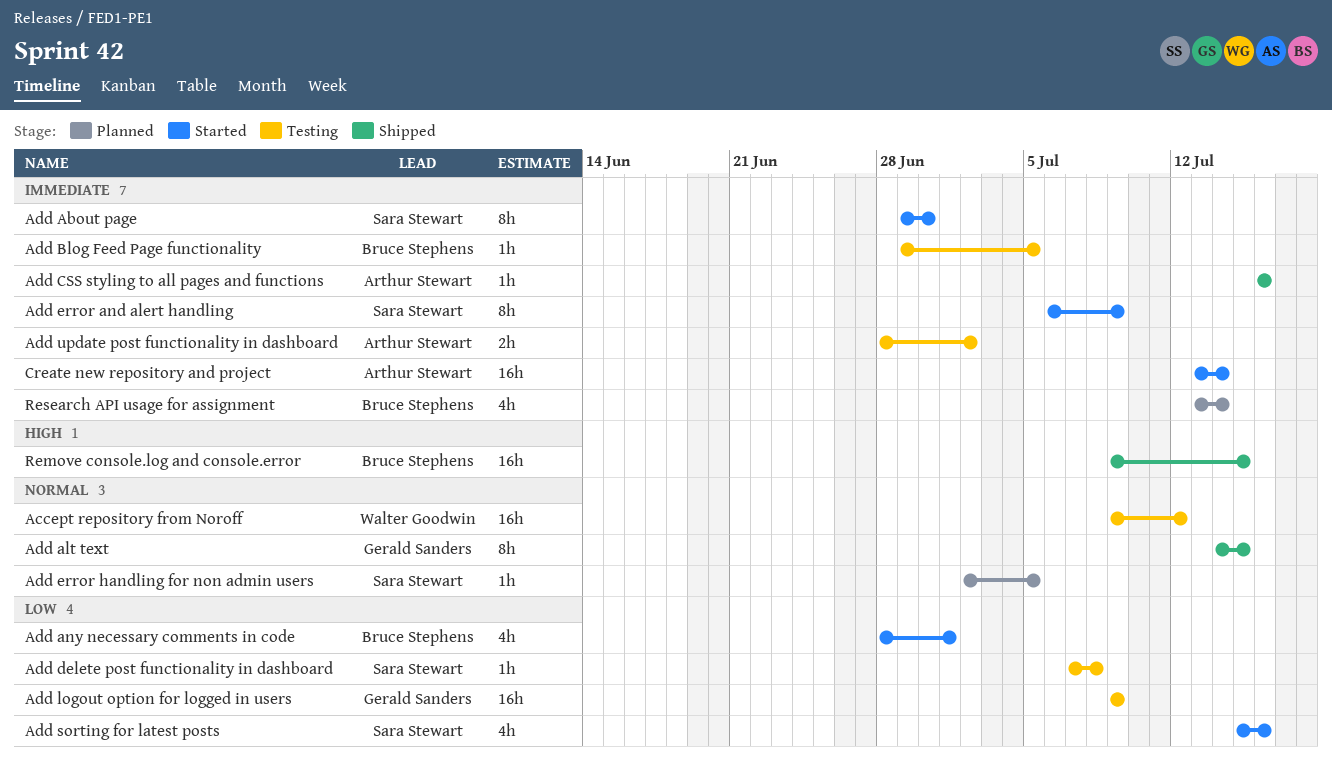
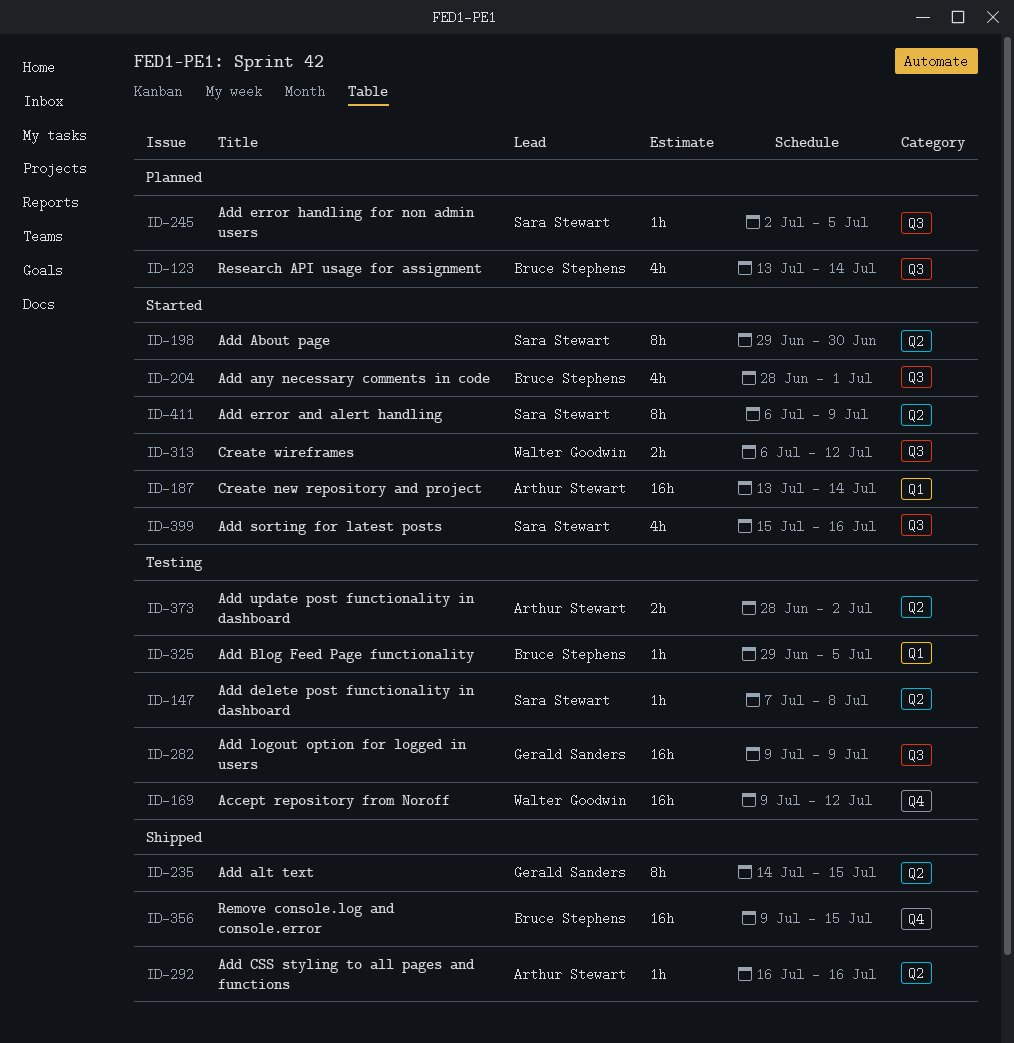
Create wireframes: none -> present

